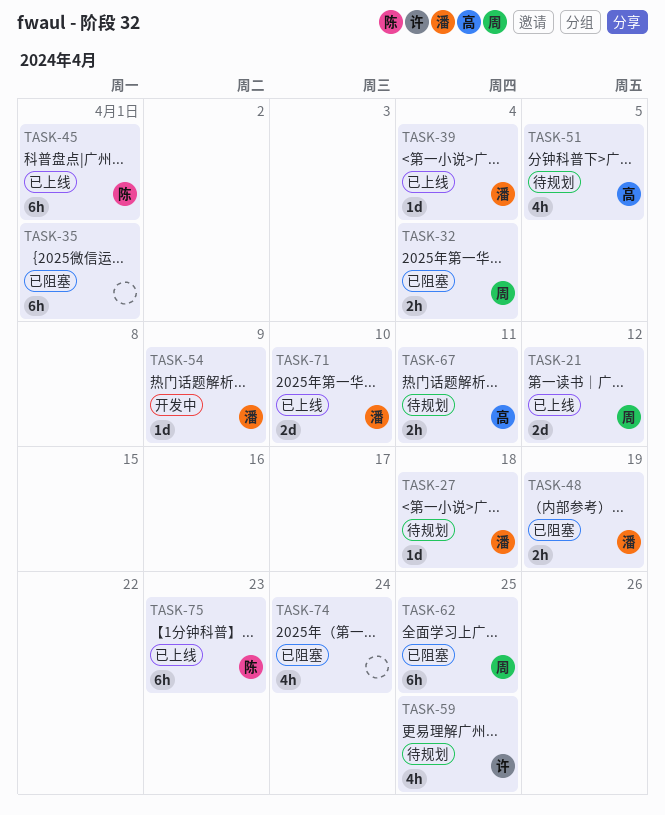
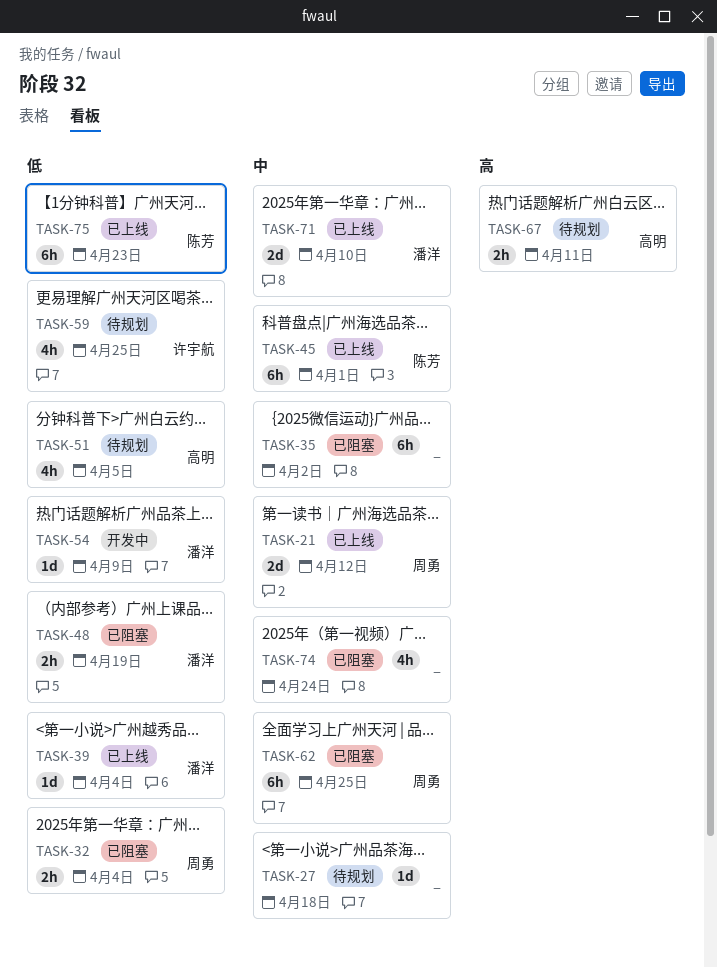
TASK-27, owner: 潘洋 -> none
TASK-35, due: Apr 1 -> Apr 2

